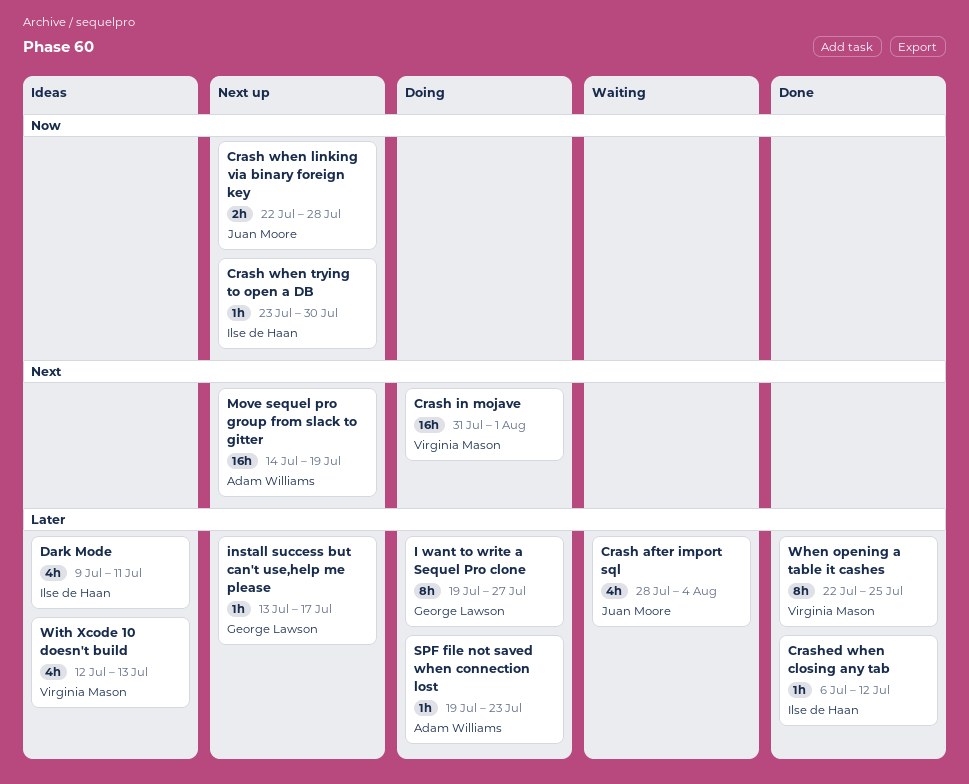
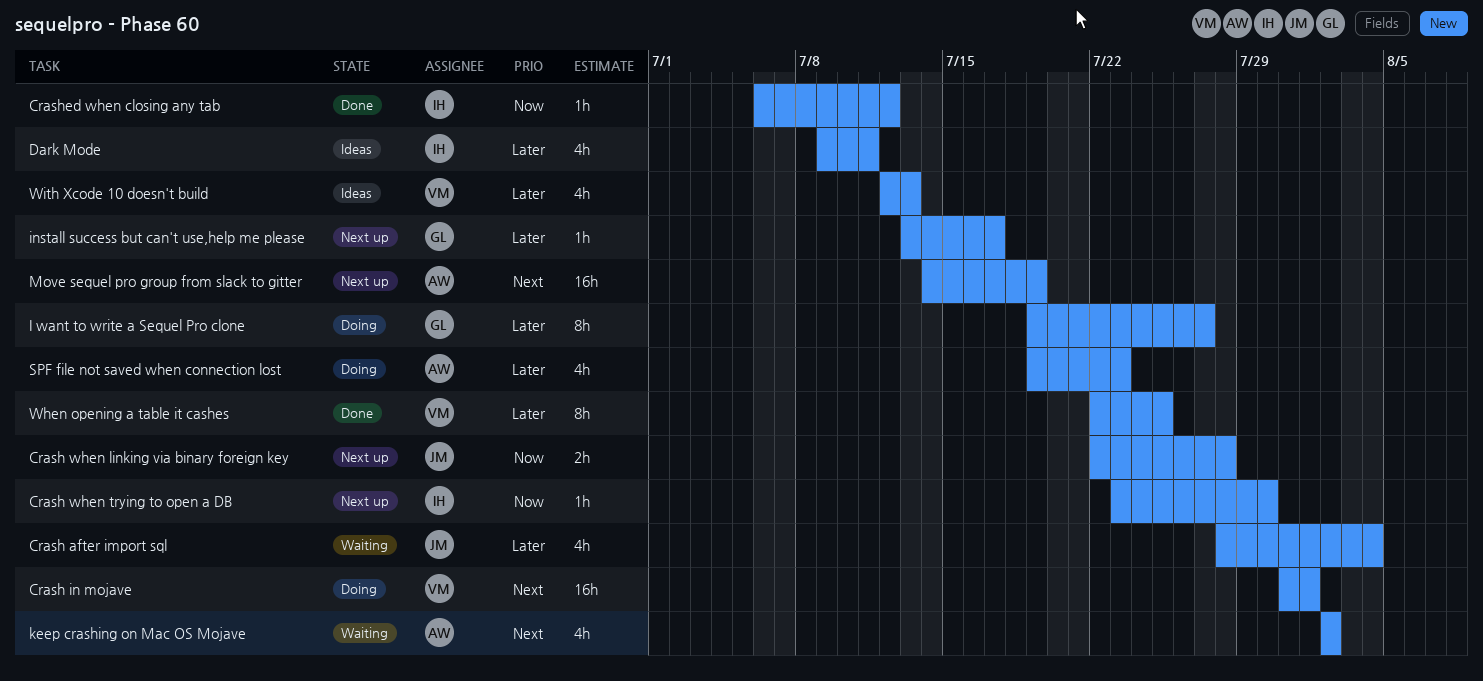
Crashed when closing any tab, priority: Later -> Now
keep crashing on Mac OS Mojave: none -> present
SPF file not saved when connection lost, estimate: 1h -> 4h

